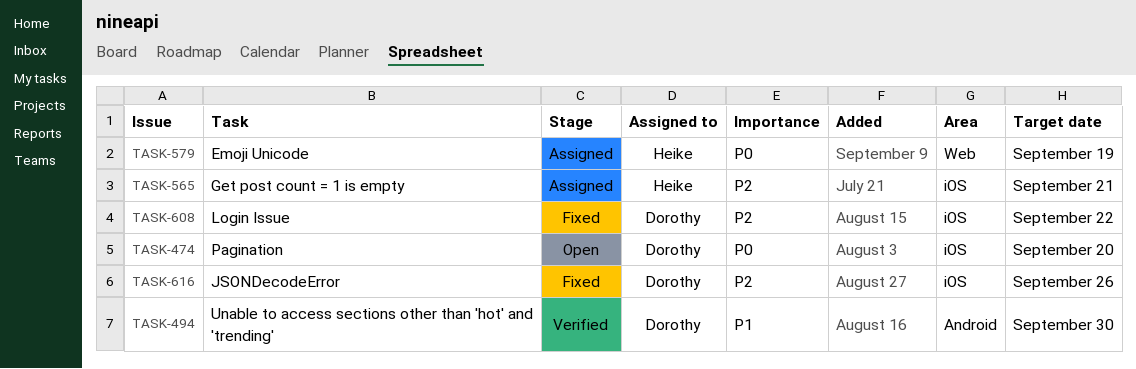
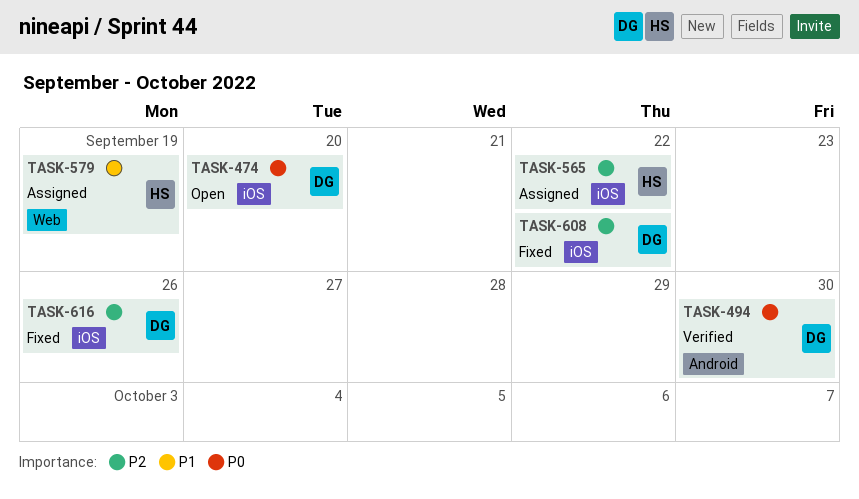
TASK-494, priority: P1 -> P0
TASK-565, due: Sep 21 -> Sep 22
TASK-579, priority: P0 -> P1

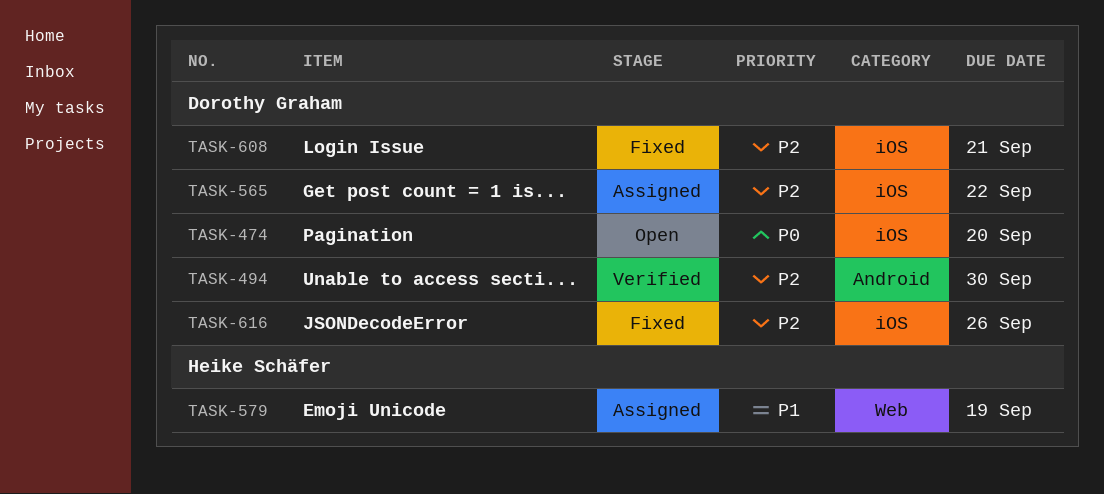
TASK-494, priority: P0 -> P2
TASK-565, owner: Heike Schäfer -> Dorothy Graham
TASK-608, due: Sep 22 -> Sep 21

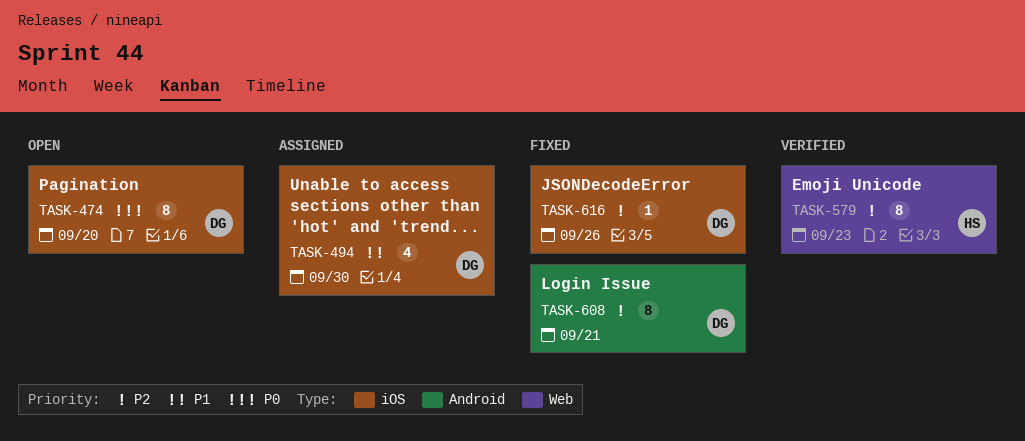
TASK-494, status: Verified -> Assigned
TASK-494, priority: P2 -> P1
TASK-494, label: Android -> iOS
TASK-565: present -> none
TASK-579, status: Assigned -> Verified
TASK-579, priority: P1 -> P2
TASK-579, due: Sep 19 -> Sep 23
TASK-608, label: iOS -> Android

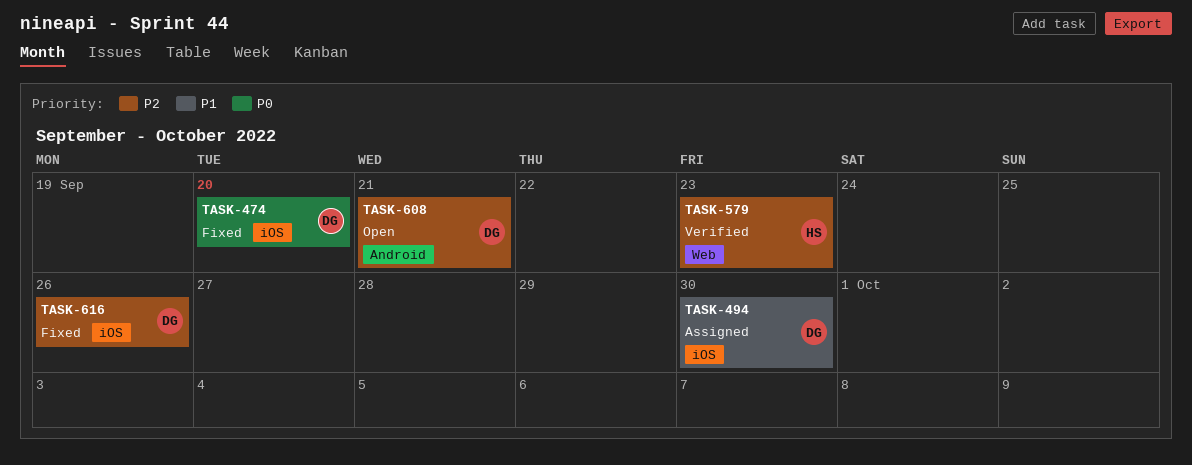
TASK-474, status: Open -> Fixed
TASK-608, status: Fixed -> Open

